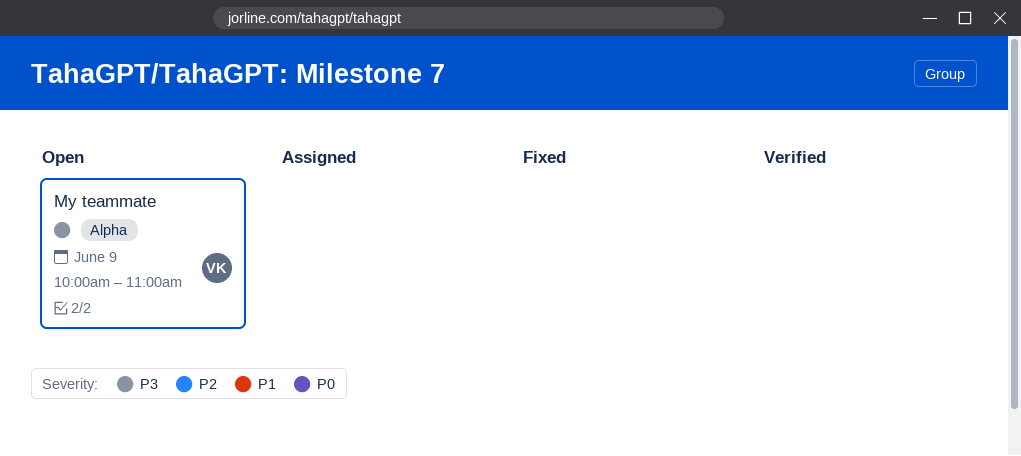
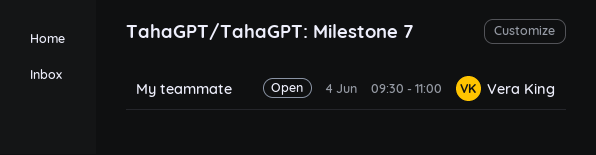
My teammate, day: Jun 9 -> Jun 4
My teammate, begins: 10:00 -> 09:30

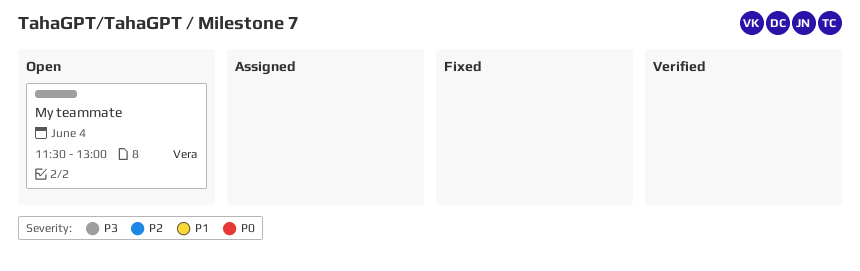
My teammate, begins: 09:30 -> 11:30
My teammate, ends: 11:00 -> 13:00

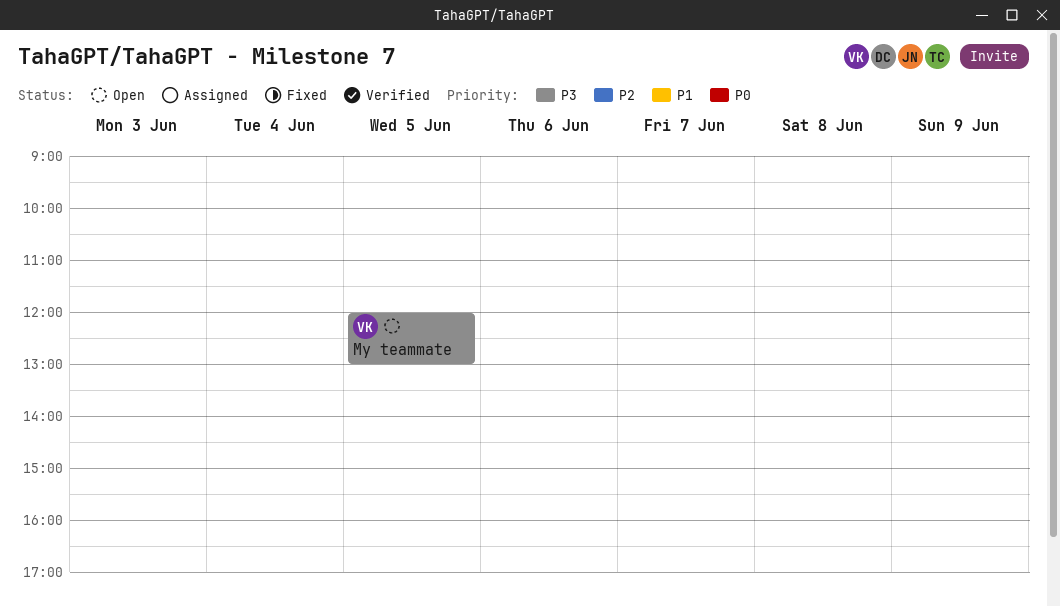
My teammate, day: Jun 4 -> Jun 5
My teammate, begins: 11:30 -> 12:00

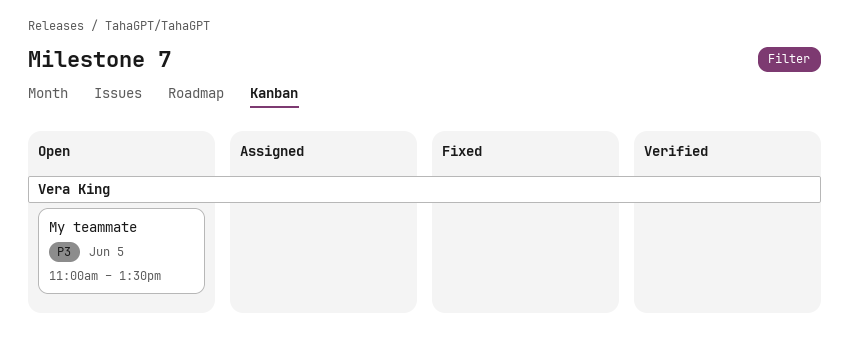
My teammate, begins: 12:00 -> 11:00
My teammate, ends: 13:00 -> 13:30

